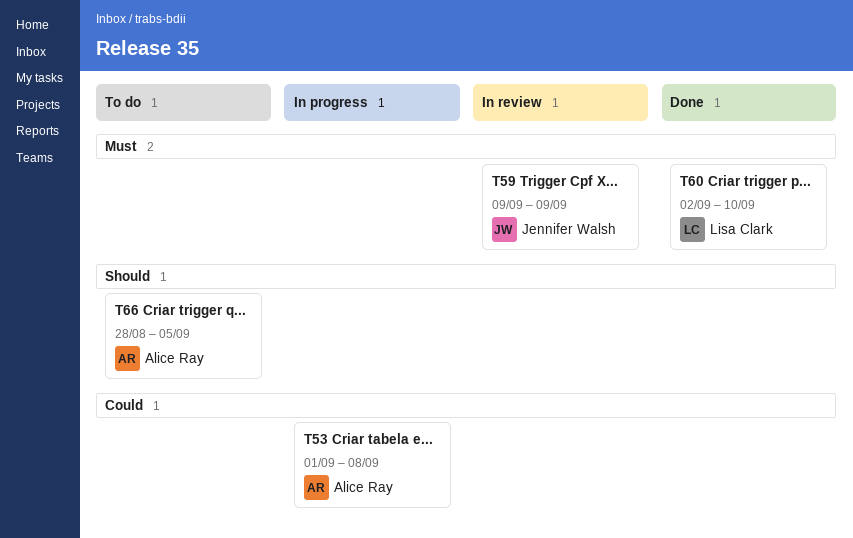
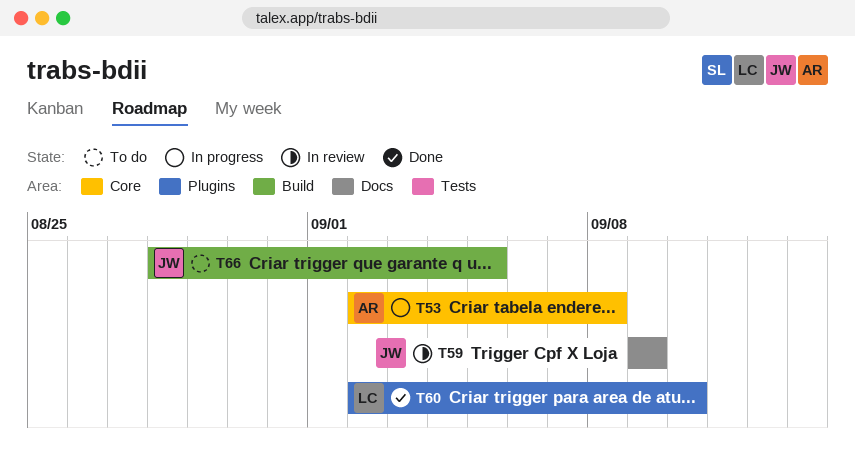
T53, start: Sep 1 -> Sep 2
T66, owner: Alice Ray -> Jennifer Walsh

